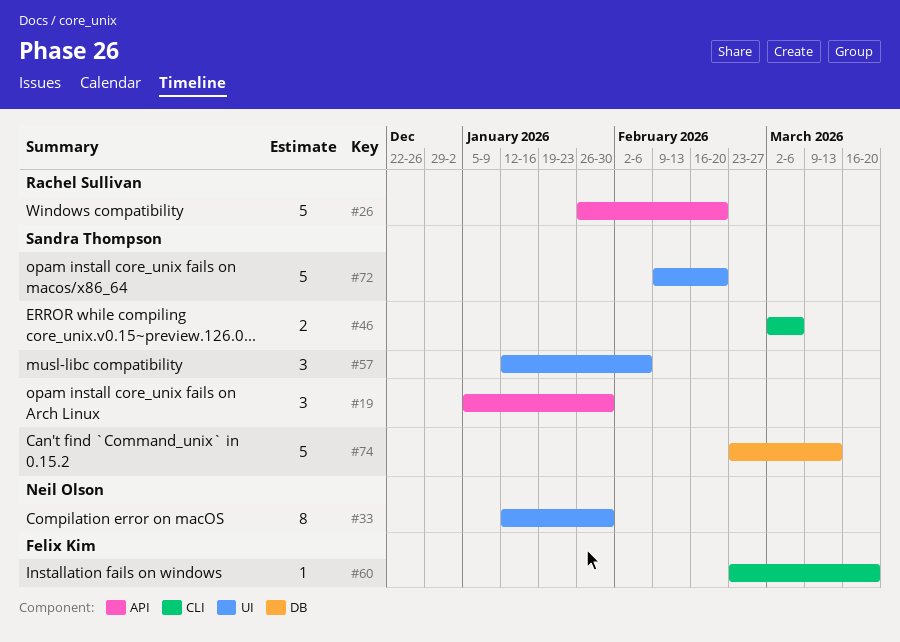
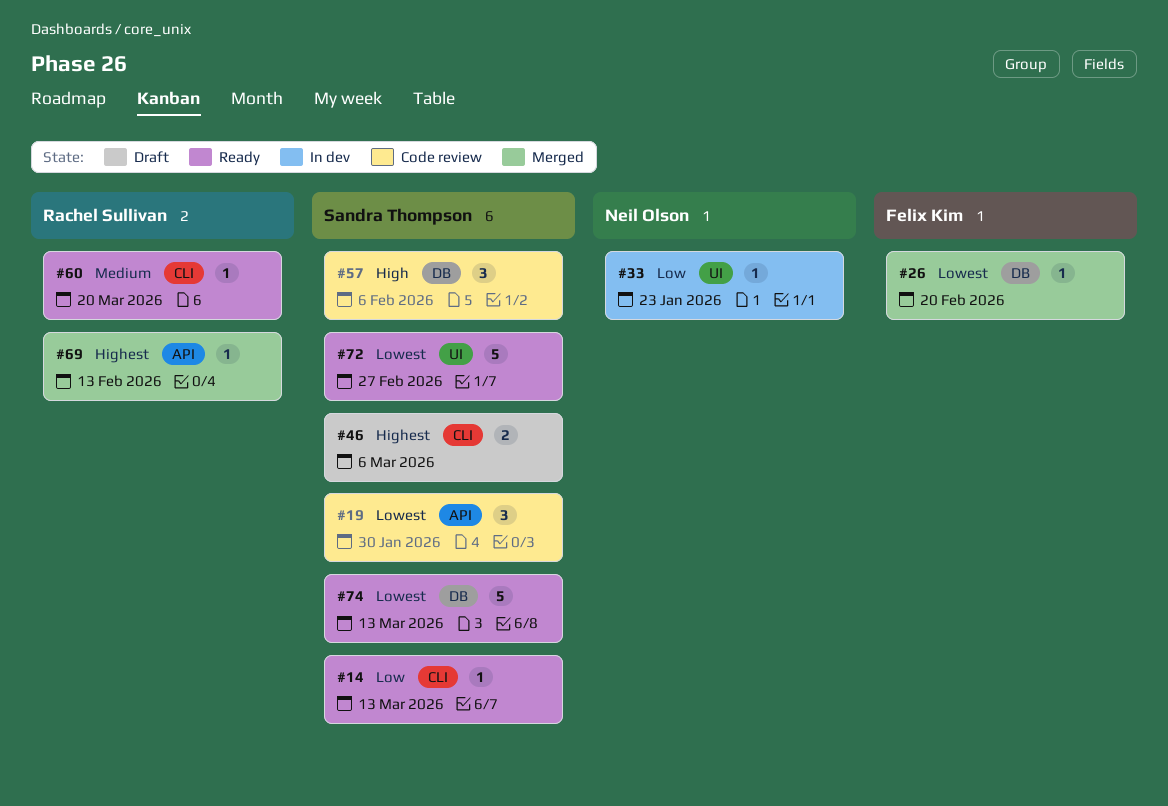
#14: none -> present
#26, owner: Rachel Sullivan -> Felix Kim
#26, label: API -> DB
#26, estimate: 5 -> 1
#33, estimate: 8 -> 1
#33, due: Jan 30 -> Jan 23
#57, label: UI -> DB
#60, owner: Felix Kim -> Rachel Sullivan
#69: none -> present
#72, due: Feb 20 -> Feb 27

